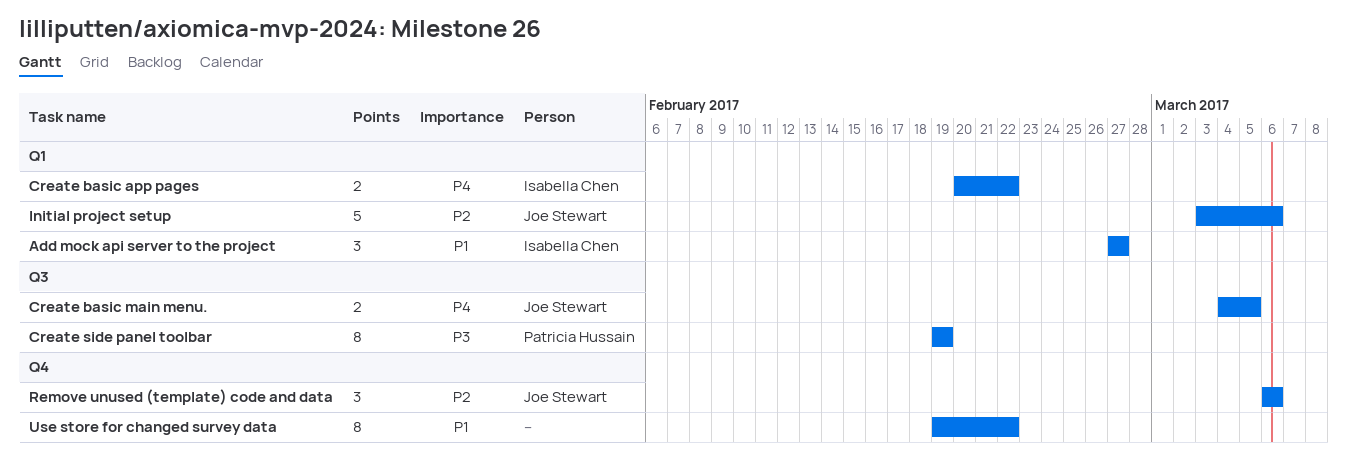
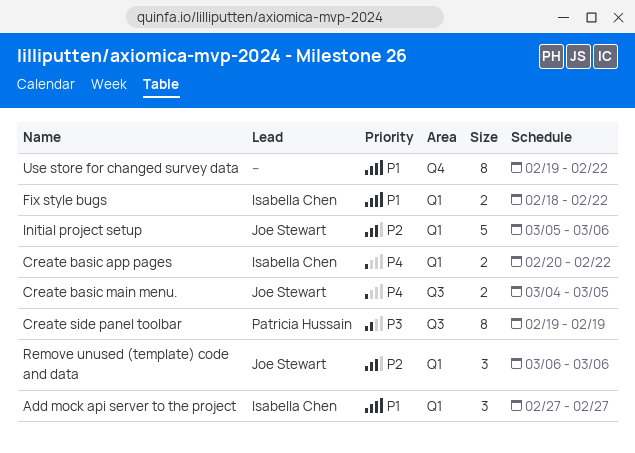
Fix style bugs: none -> present
Initial project setup, start: Mar 3 -> Mar 5
Remove unused (template) code and data, label: Q4 -> Q1

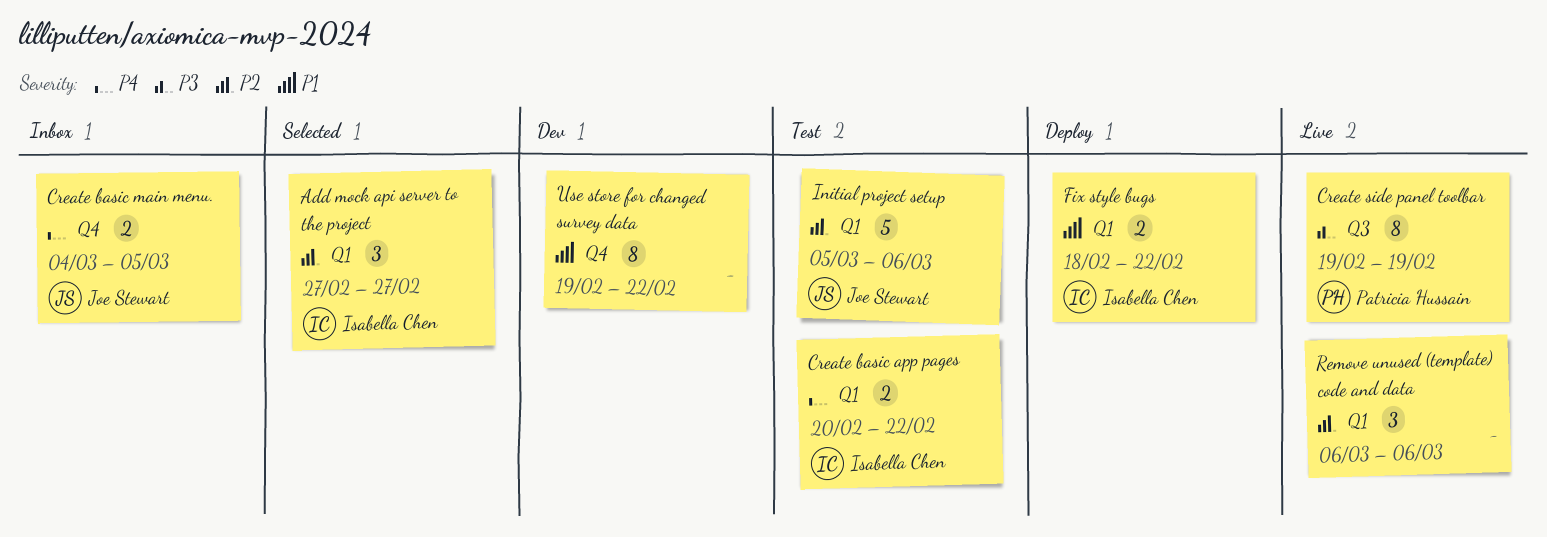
Add mock api server to the project, priority: P1 -> P2
Create basic main menu., label: Q3 -> Q4
Remove unused (template) code and data, owner: Joe Stewart -> none

